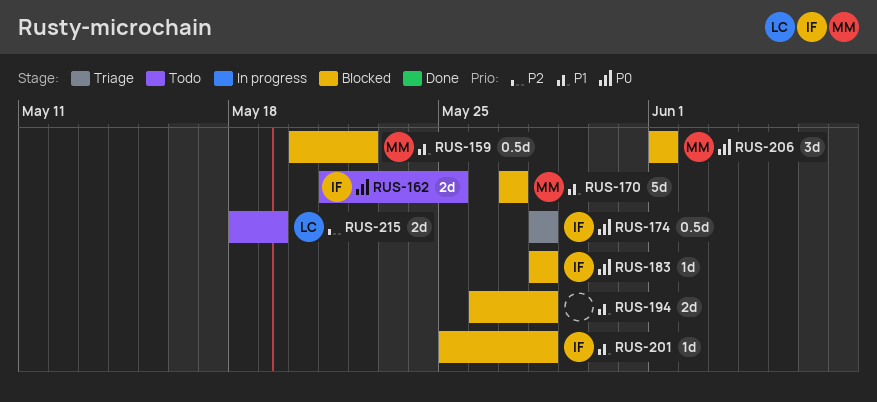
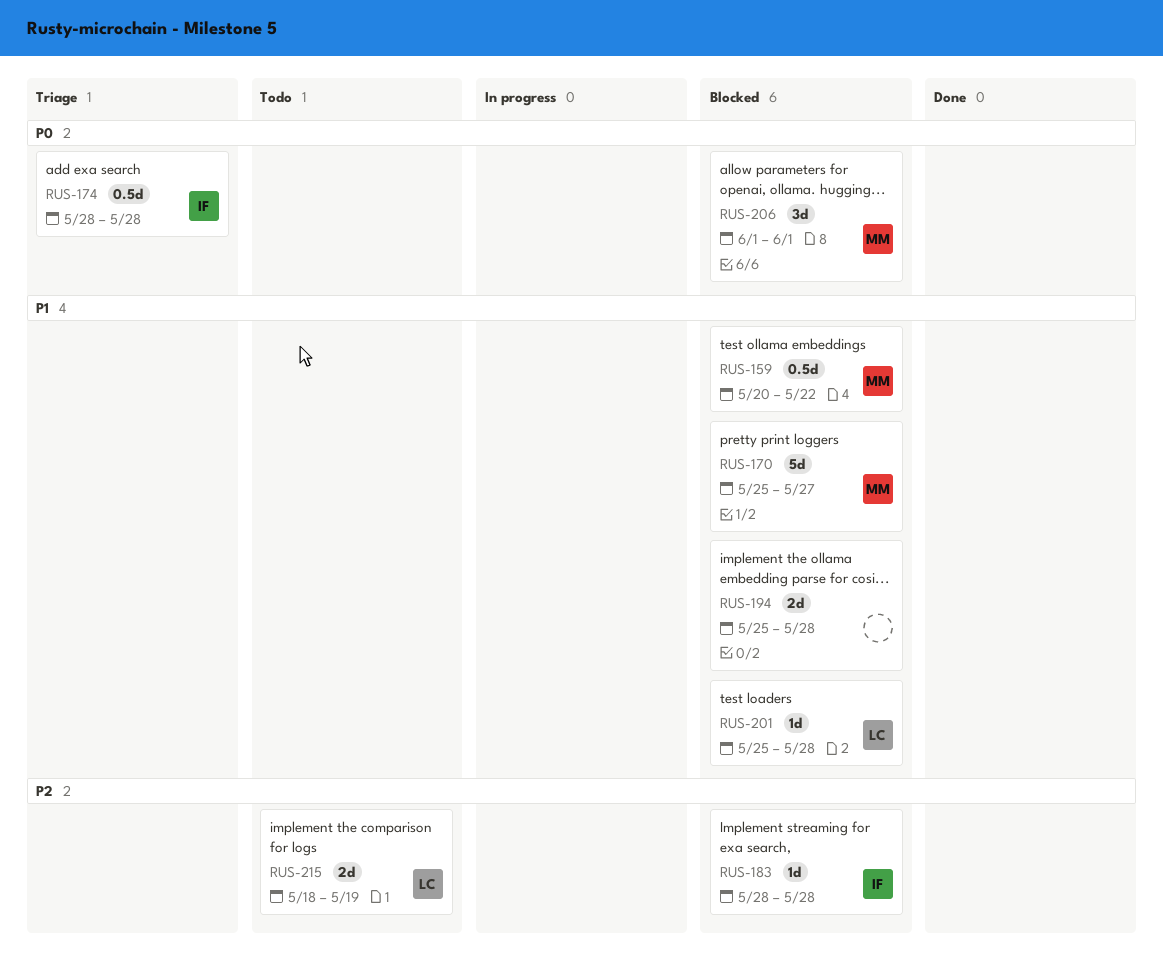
RUS-162: present -> none
RUS-170, start: May 27 -> May 25
RUS-183, priority: P0 -> P2
RUS-194, start: May 26 -> May 25
RUS-201, owner: IF -> LC

